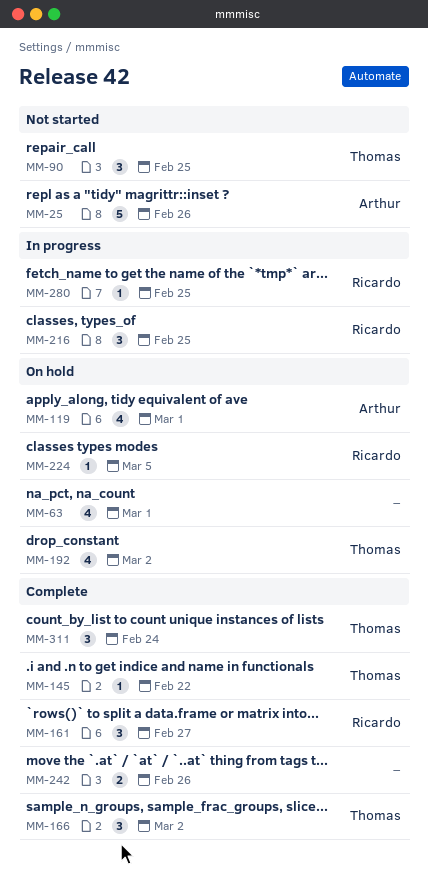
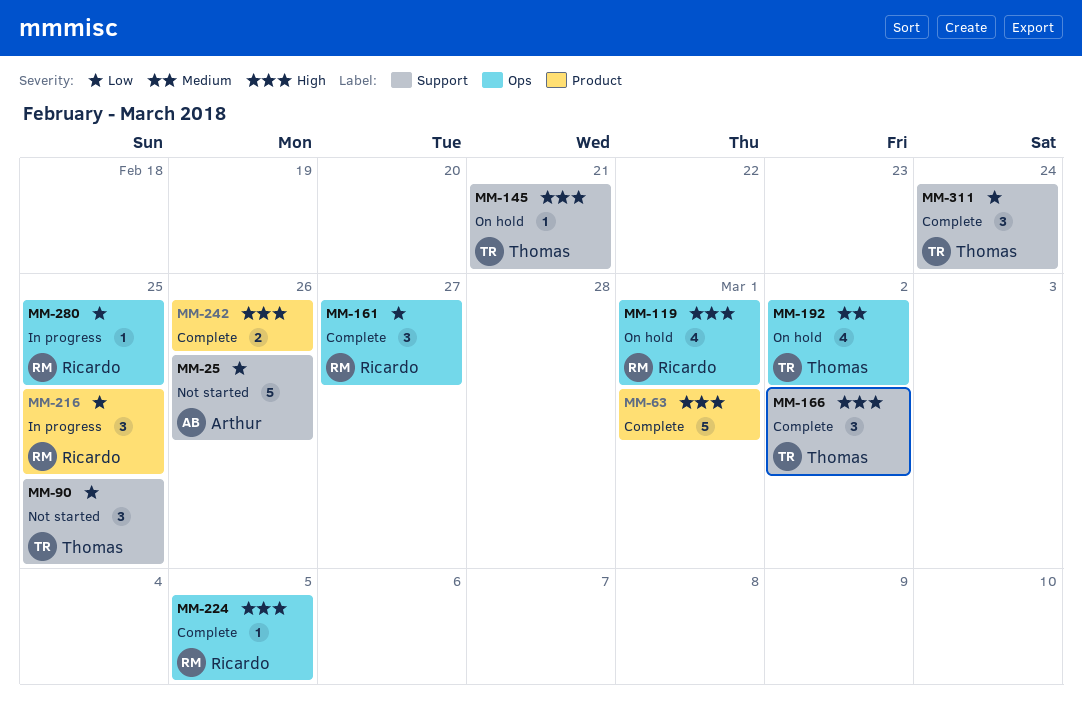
MM-63, status: On hold -> Complete
MM-63, estimate: 4 -> 5
MM-119, owner: Arthur -> Ricardo
MM-145, status: Complete -> On hold
MM-145, due: Feb 22 -> Feb 21
MM-224, status: On hold -> Complete

